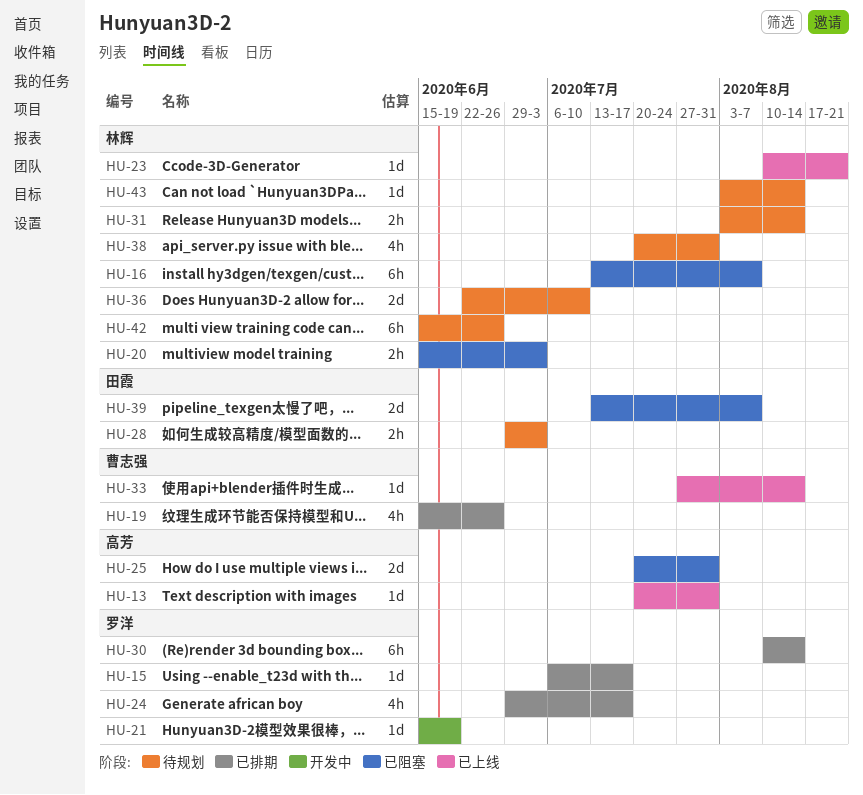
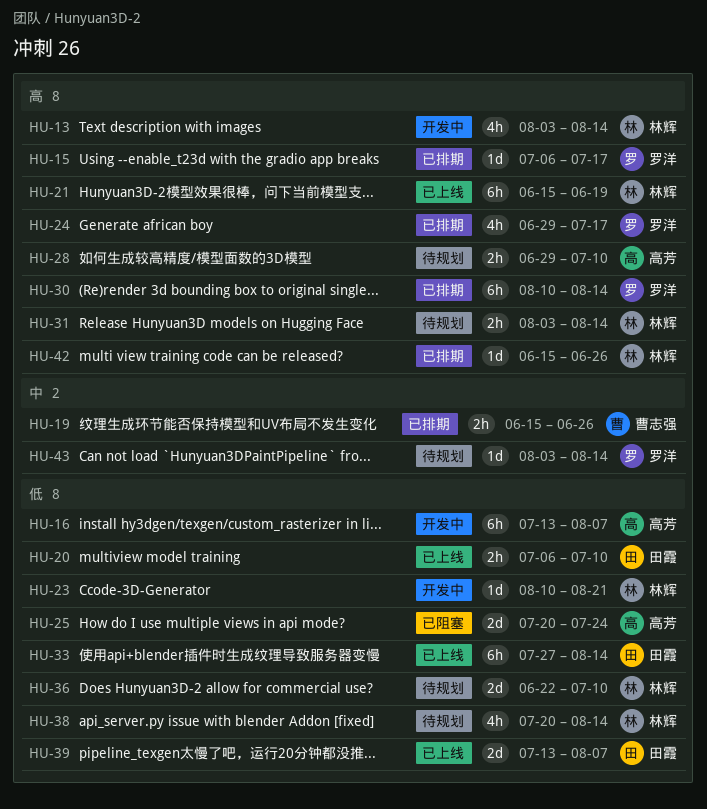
HU-13, status: 已上线 -> 开发中
HU-13, owner: 高芳 -> 林辉
HU-13, estimate: 1d -> 4h
HU-13, start: Jul 20 -> Aug 3
HU-13, due: Jul 31 -> Aug 14
HU-16, status: 已阻塞 -> 开发中
HU-16, owner: 林辉 -> 高芳
HU-19, estimate: 4h -> 2h
HU-20, status: 已阻塞 -> 已上线
HU-20, owner: 林辉 -> 田霞
HU-20, start: Jun 15 -> Jul 6
HU-20, due: Jul 3 -> Jul 10
HU-21, status: 开发中 -> 已上线
HU-21, owner: 罗洋 -> 林辉
HU-21, estimate: 1d -> 6h
HU-23, status: 已上线 -> 开发中
HU-25, due: Jul 31 -> Jul 24
HU-28, owner: 田霞 -> 高芳
HU-28, due: Jul 3 -> Jul 10
HU-33, owner: 曹志强 -> 田霞
HU-33, estimate: 1d -> 6h
HU-38, due: Jul 31 -> Aug 14
HU-39, status: 已阻塞 -> 已上线
HU-42, status: 待规划 -> 已排期
HU-42, estimate: 6h -> 1d
HU-43, owner: 林辉 -> 罗洋

